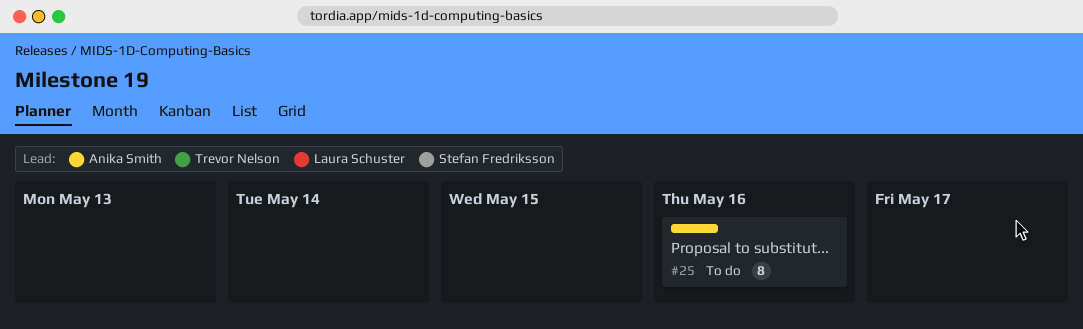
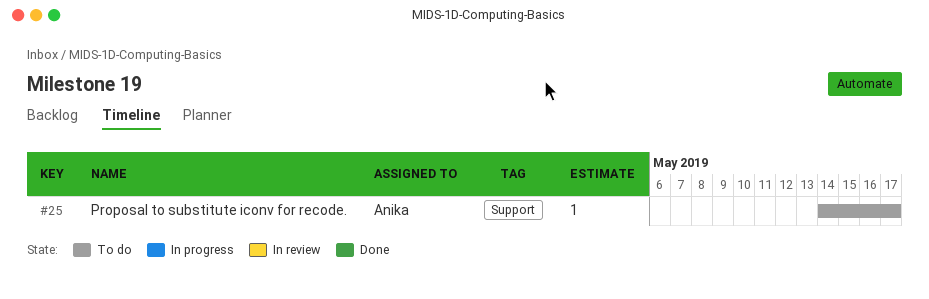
#25, estimate: 8 -> 1
#25, due: May 16 -> May 17

